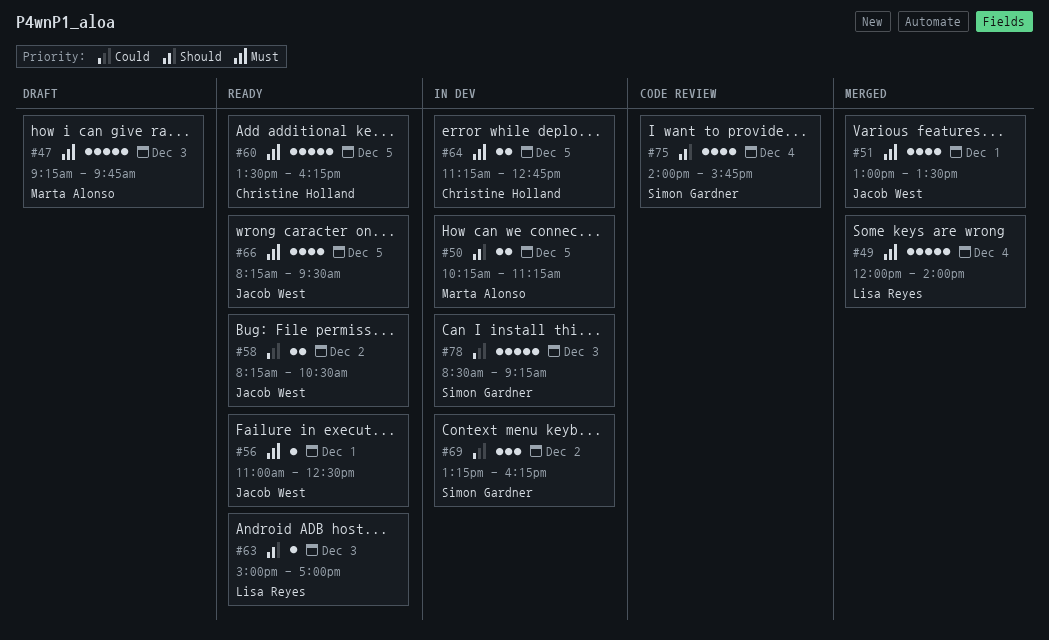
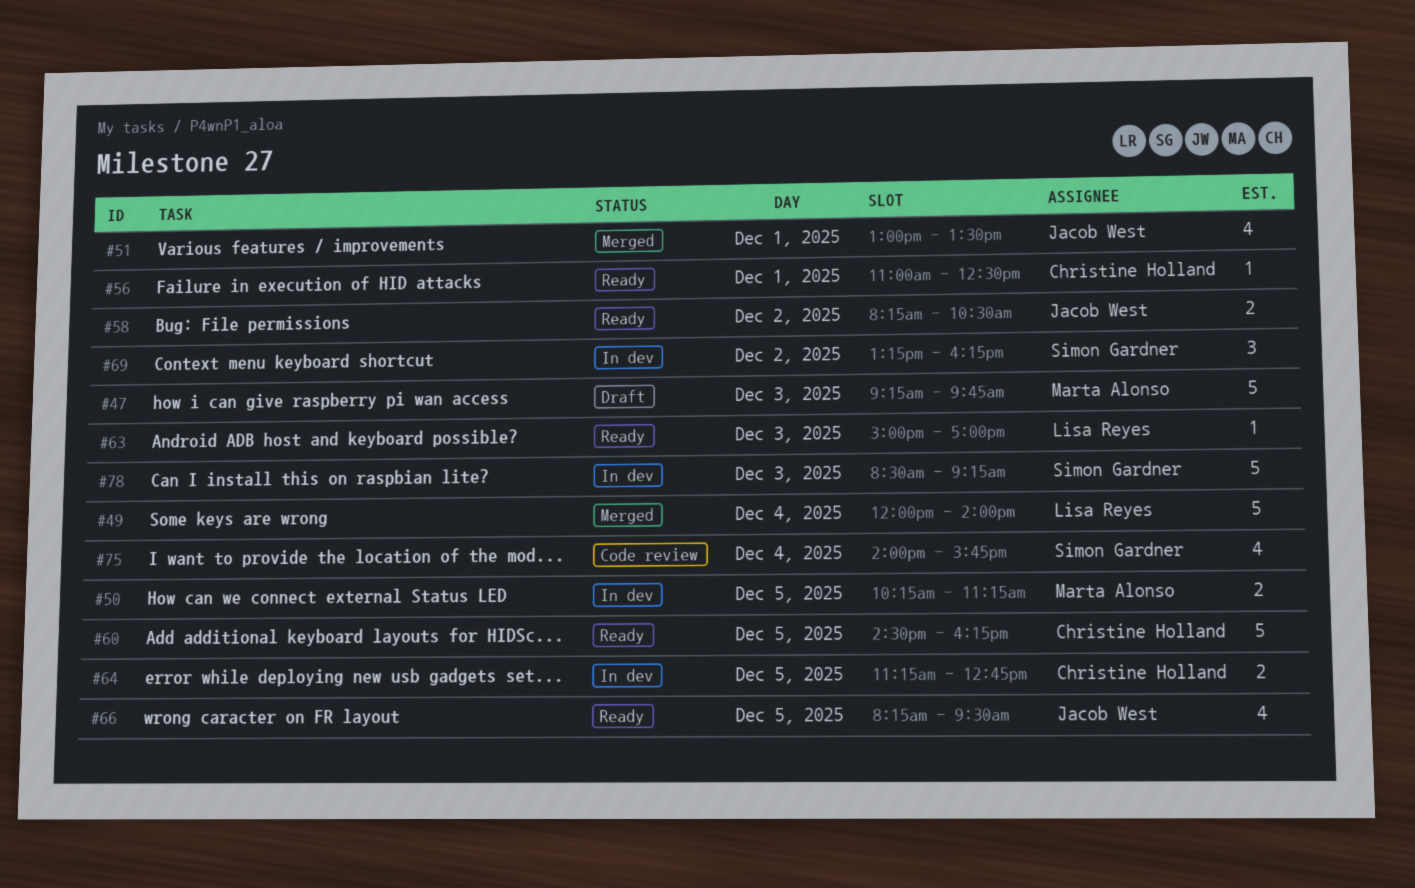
#56, owner: Jacob West -> Christine Holland
#60, begins: 13:30 -> 14:30

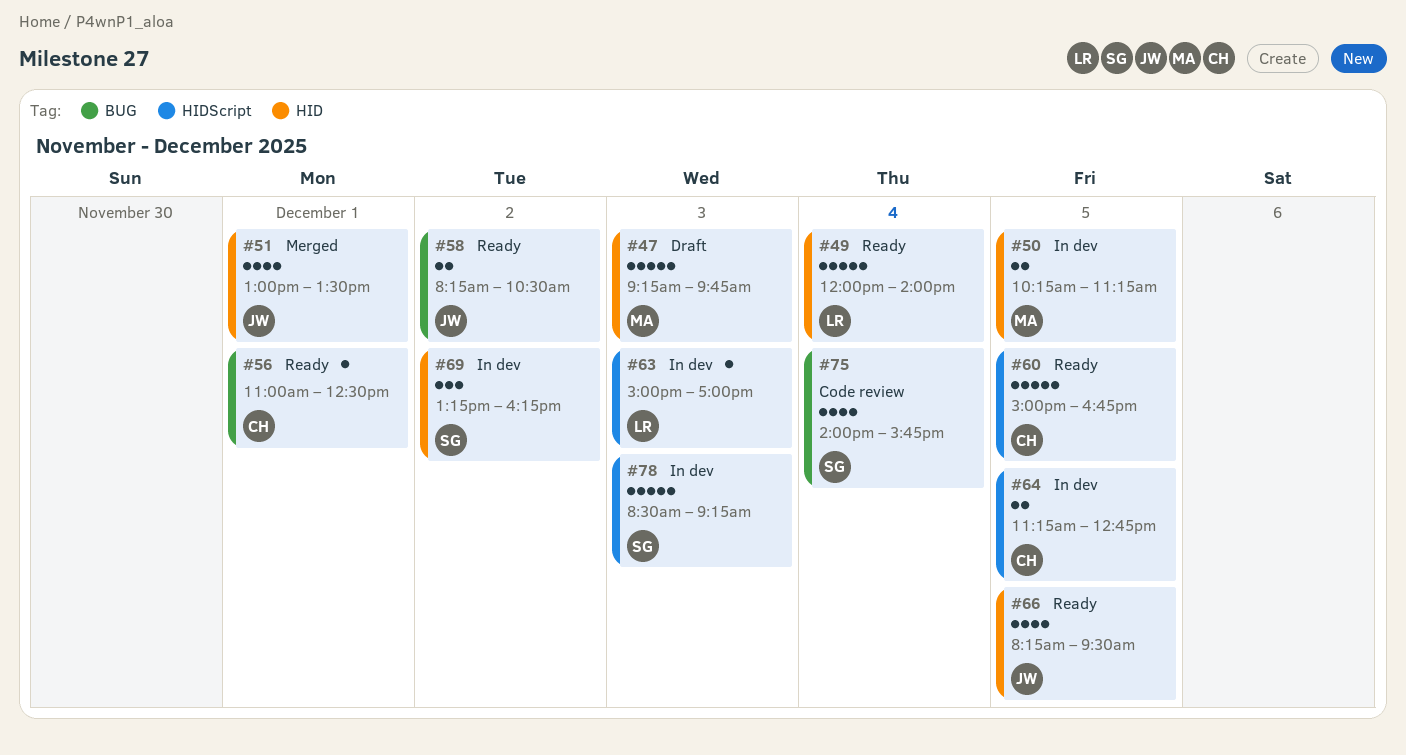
#49, status: Merged -> Ready
#60, begins: 14:30 -> 15:00
#60, ends: 16:15 -> 16:45
#63, status: Ready -> In dev

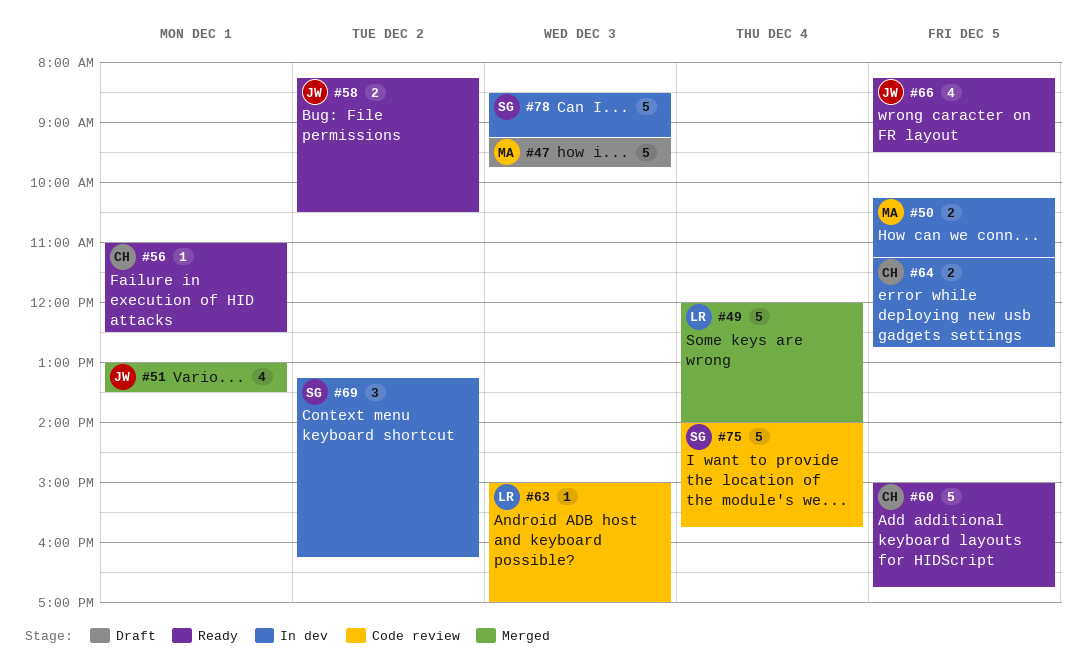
#49, status: Ready -> Merged
#63, status: In dev -> Code review
#75, estimate: 4 -> 5

